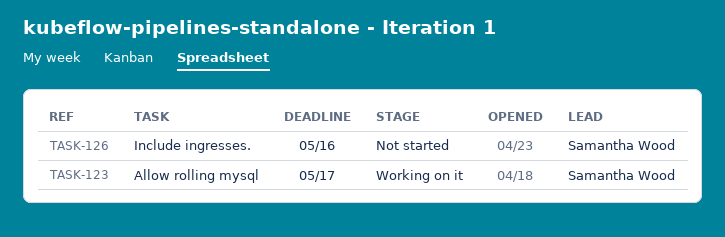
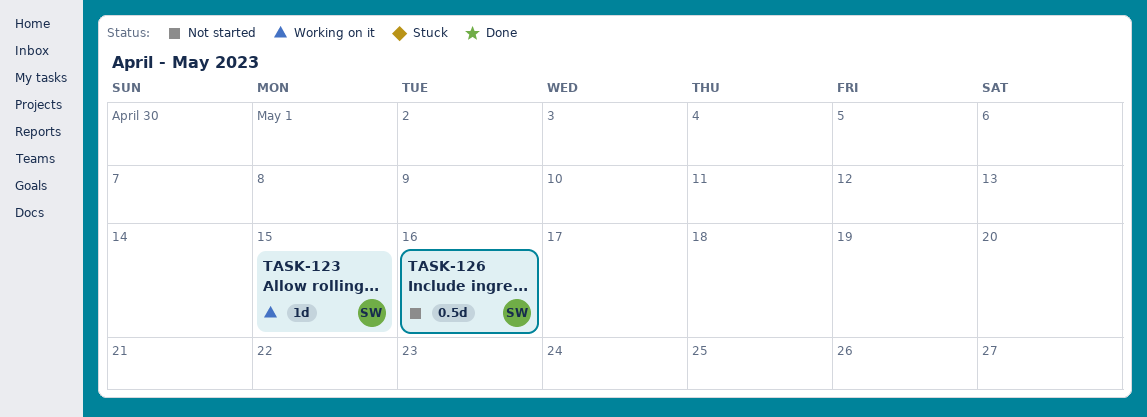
TASK-123, due: May 17 -> May 15

